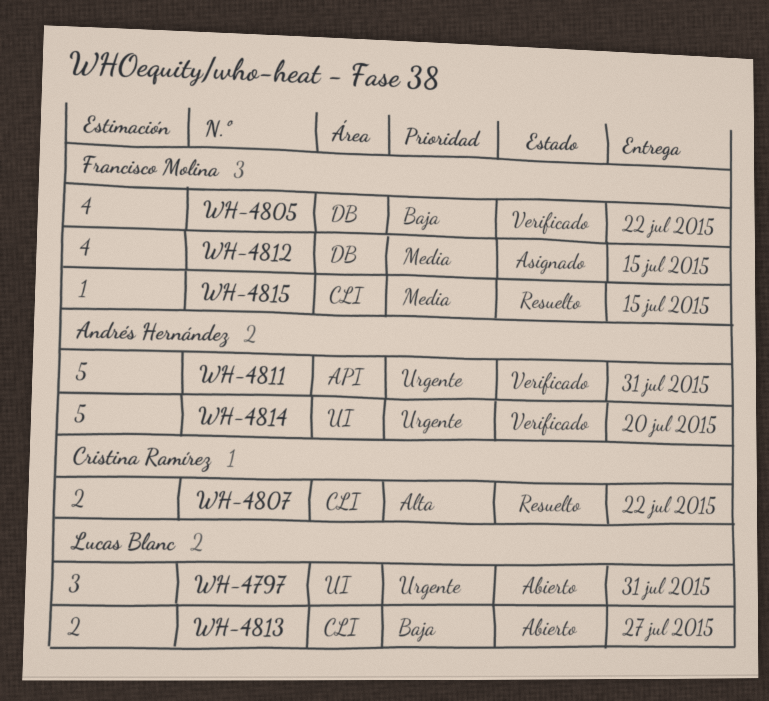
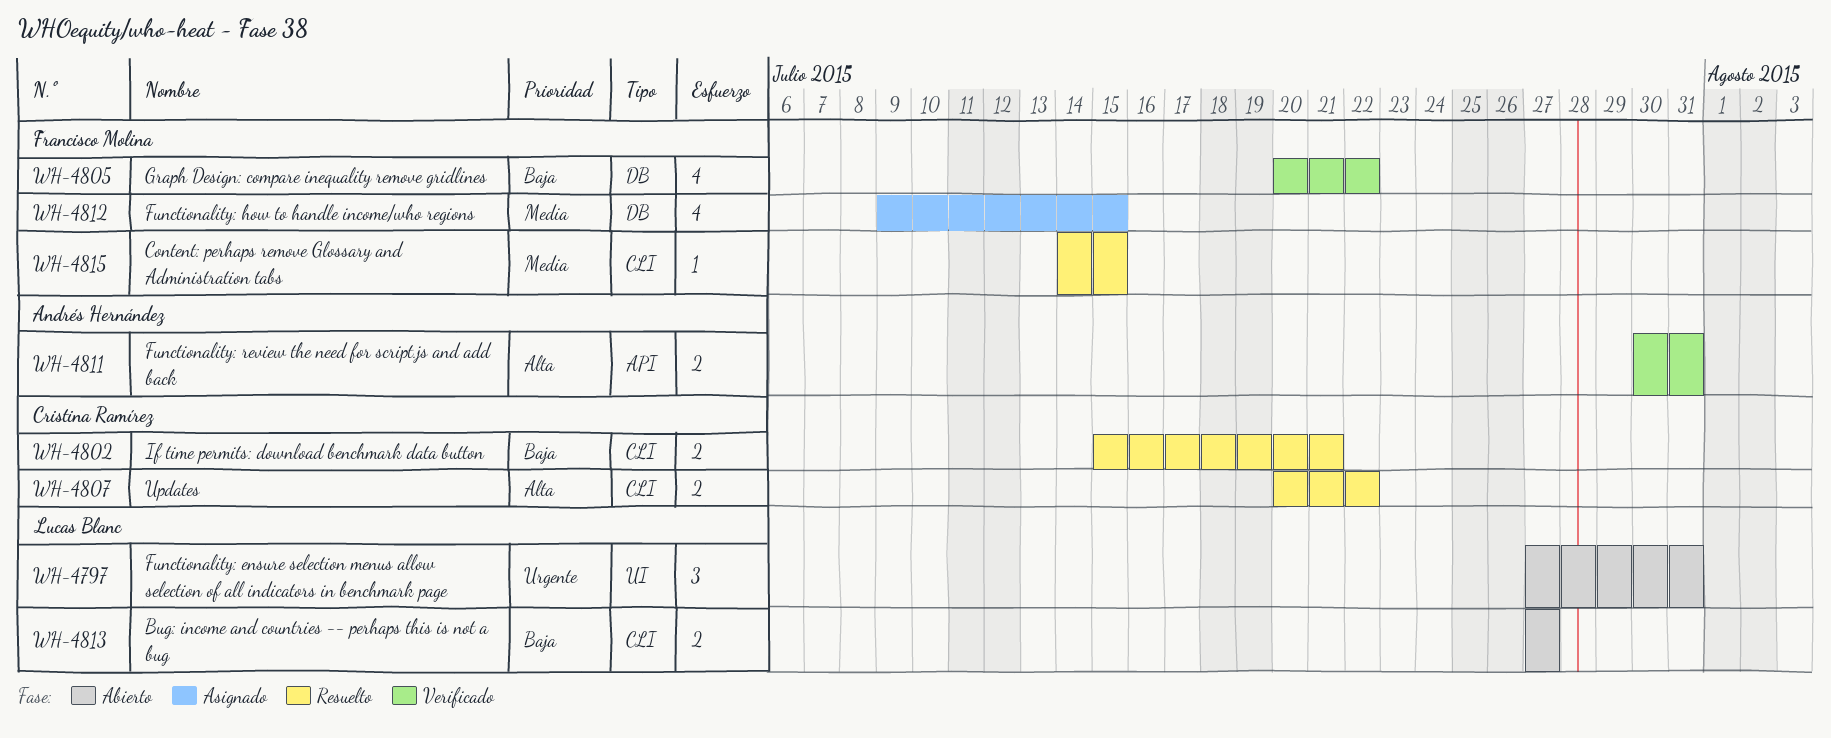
WH-4802: none -> present
WH-4811, priority: Urgente -> Alta
WH-4811, estimate: 5 -> 2
WH-4814: present -> none

